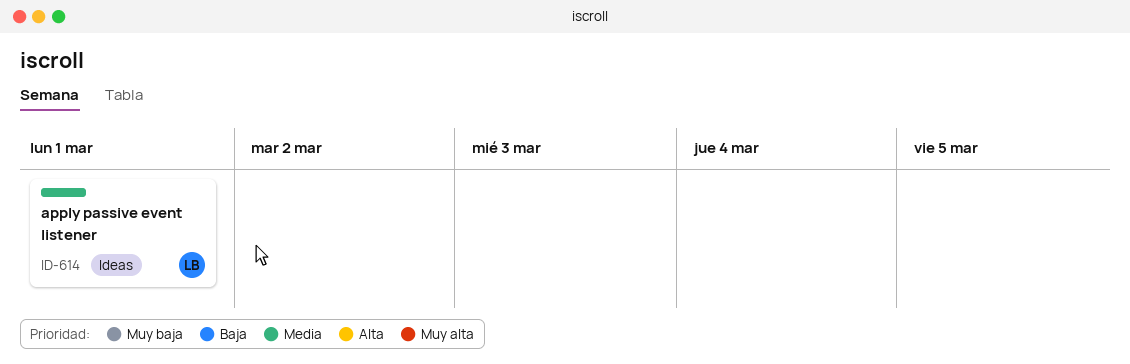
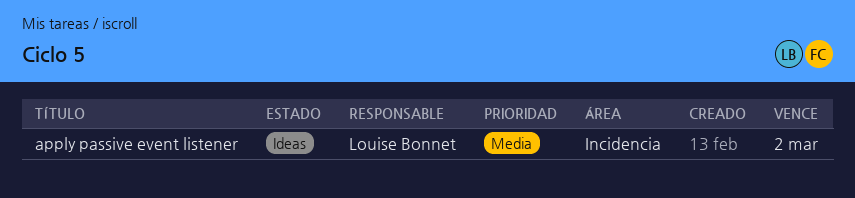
apply passive event listener, due: Mar 1 -> Mar 2

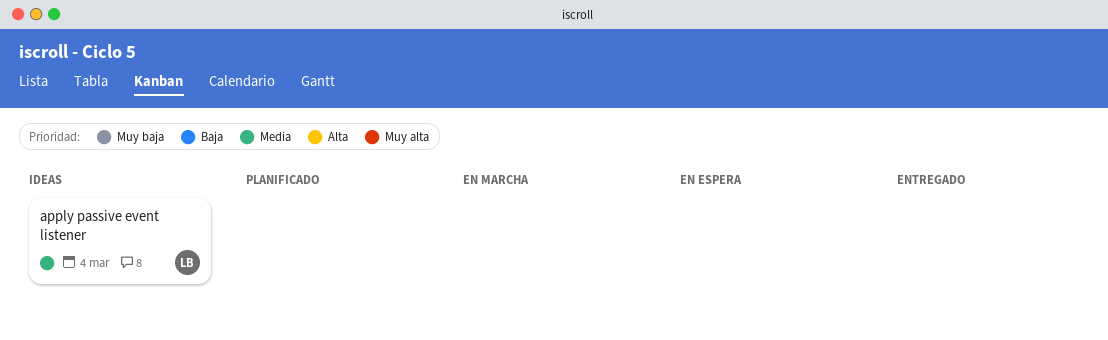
apply passive event listener, due: Mar 2 -> Mar 4

